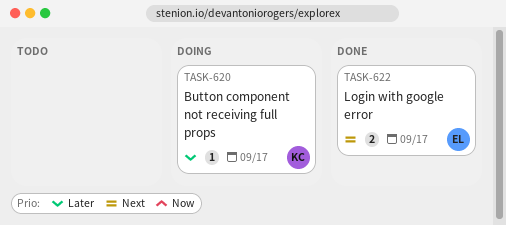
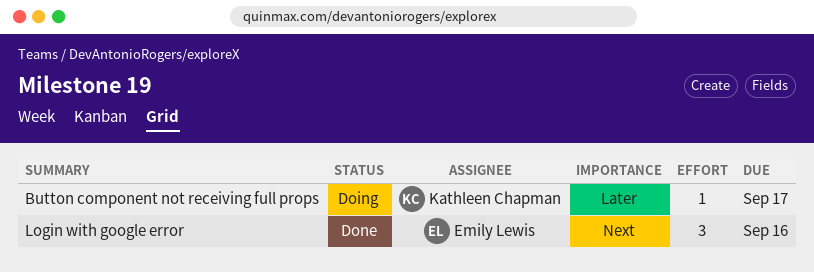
Login with google error, estimate: 2 -> 3
Login with google error, due: Sep 17 -> Sep 16

